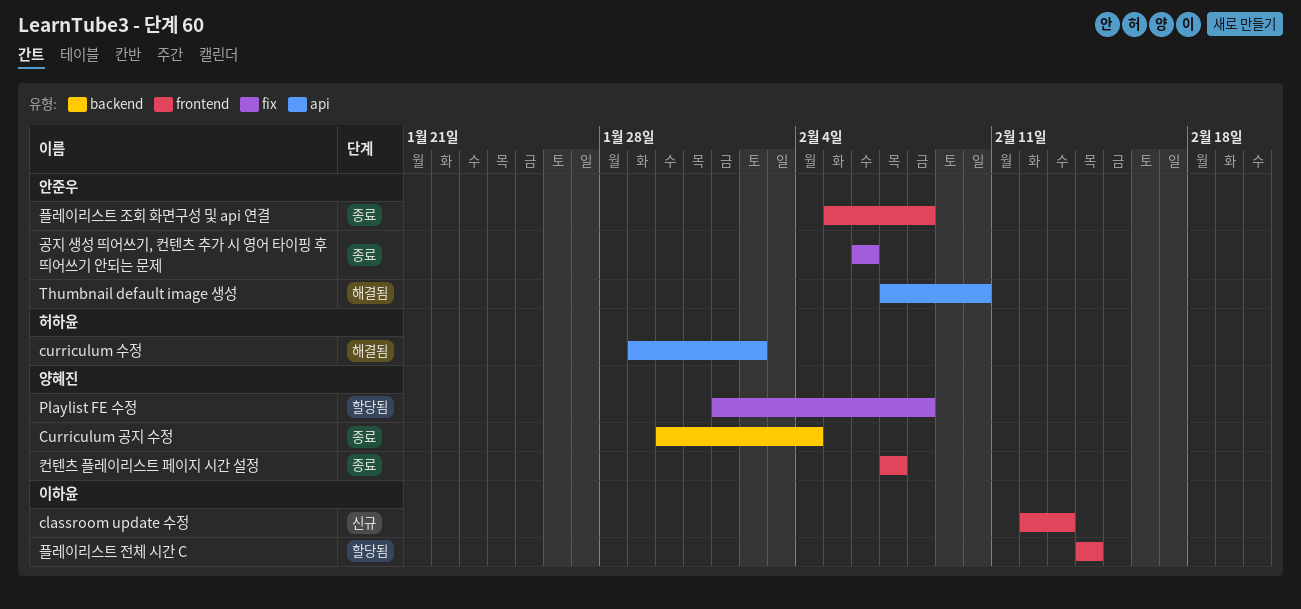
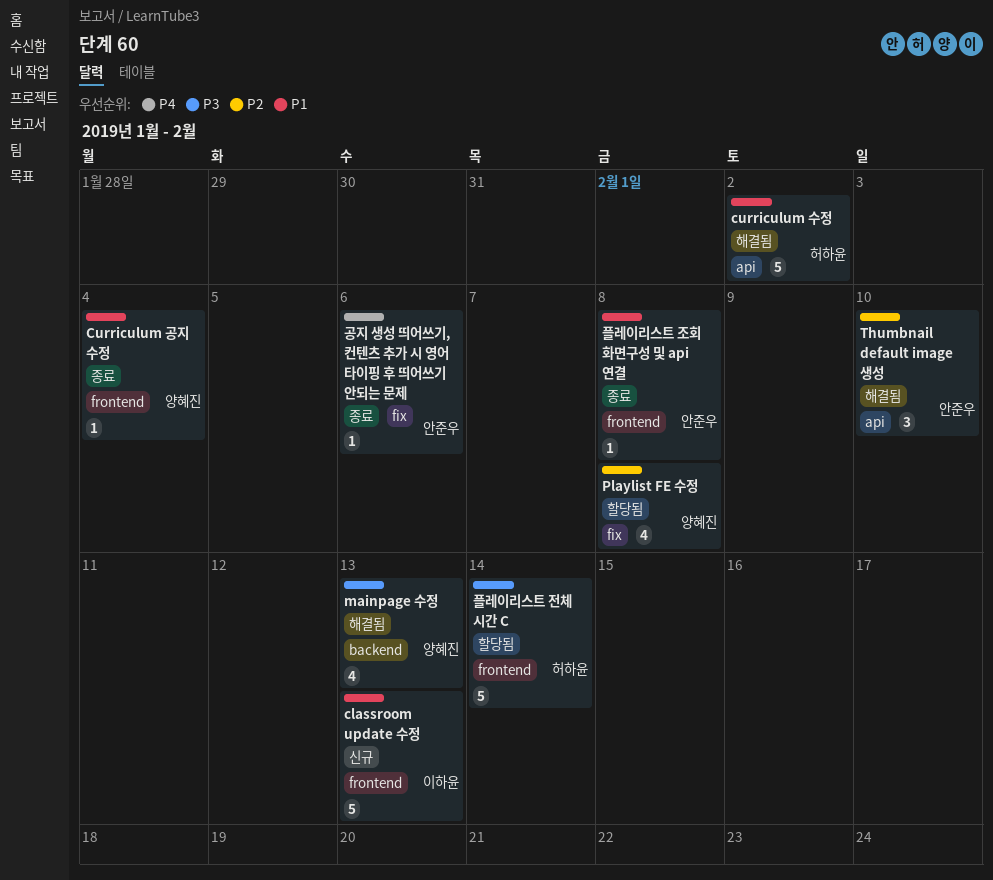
Curriculum 공지 수정, label: backend -> frontend
mainpage 수정: none -> present
컨텐츠 플레이리스트 페이지 시간 설정: present -> none
플레이리스트 전체 시간 C, owner: 이하윤 -> 허하윤

